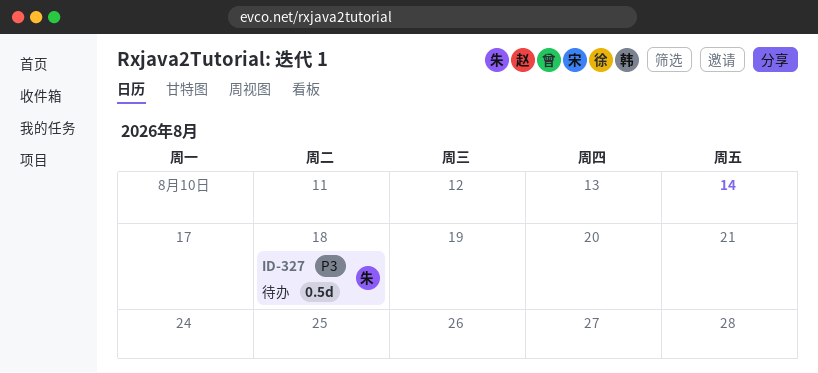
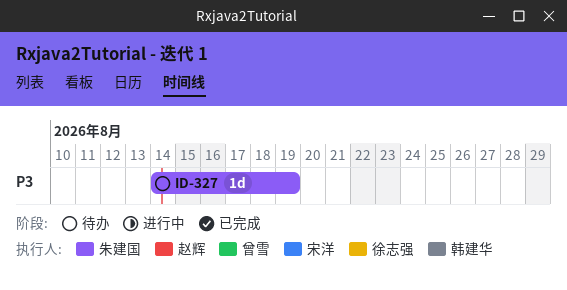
ID-327, estimate: 0.5d -> 1d
ID-327, due: Aug 18 -> Aug 19

